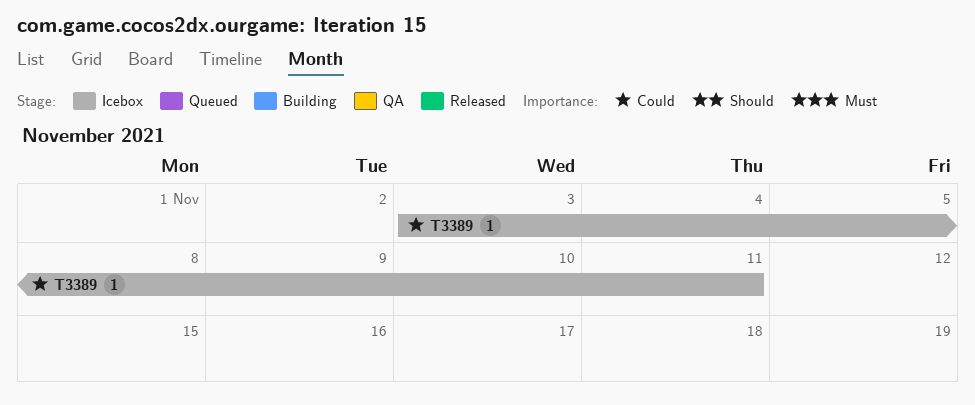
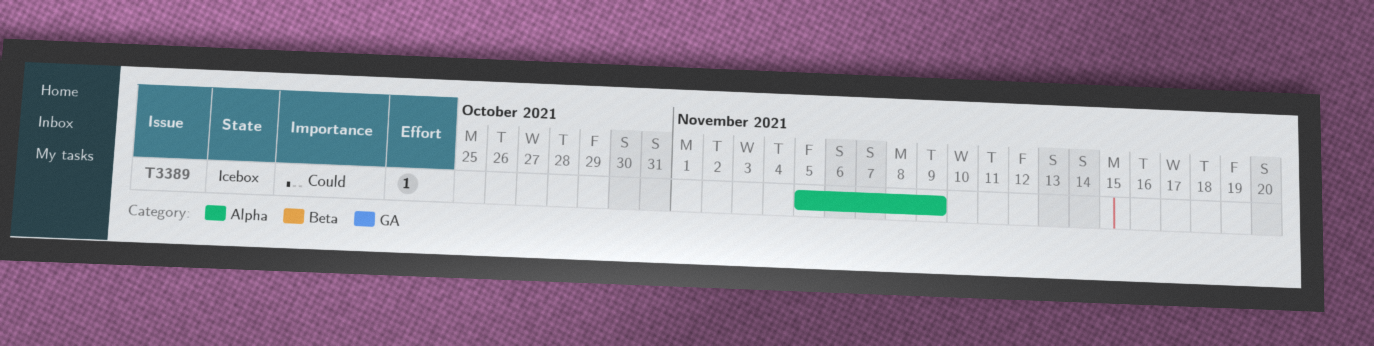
T3389, start: Nov 3 -> Nov 5
T3389, due: Nov 11 -> Nov 9

